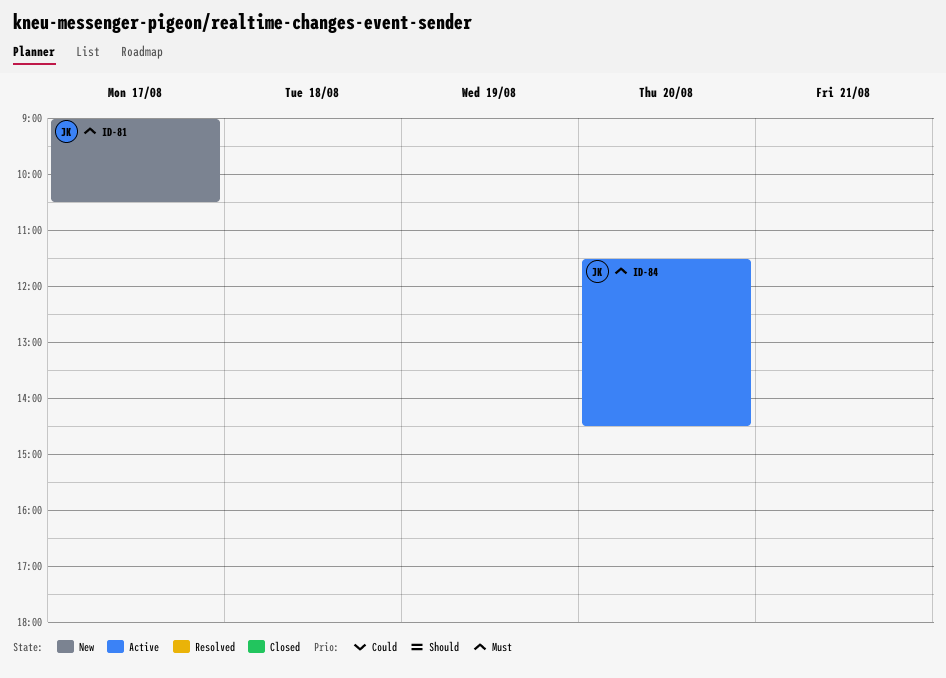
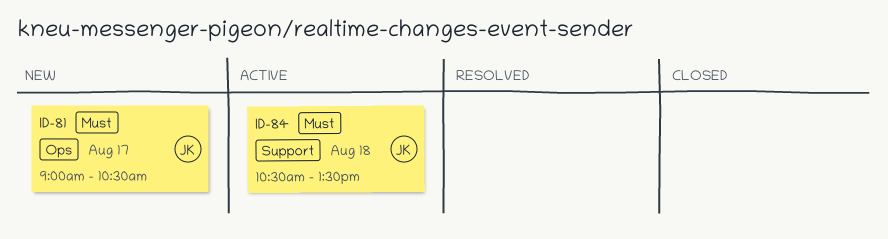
ID-84, day: Aug 20 -> Aug 18
ID-84, begins: 11:30 -> 10:30
ID-84, ends: 14:30 -> 13:30

